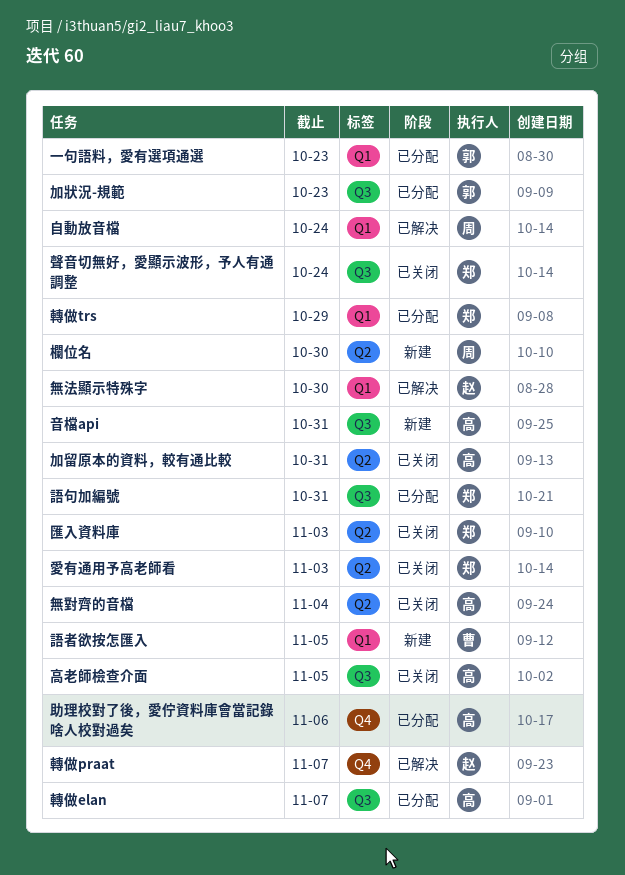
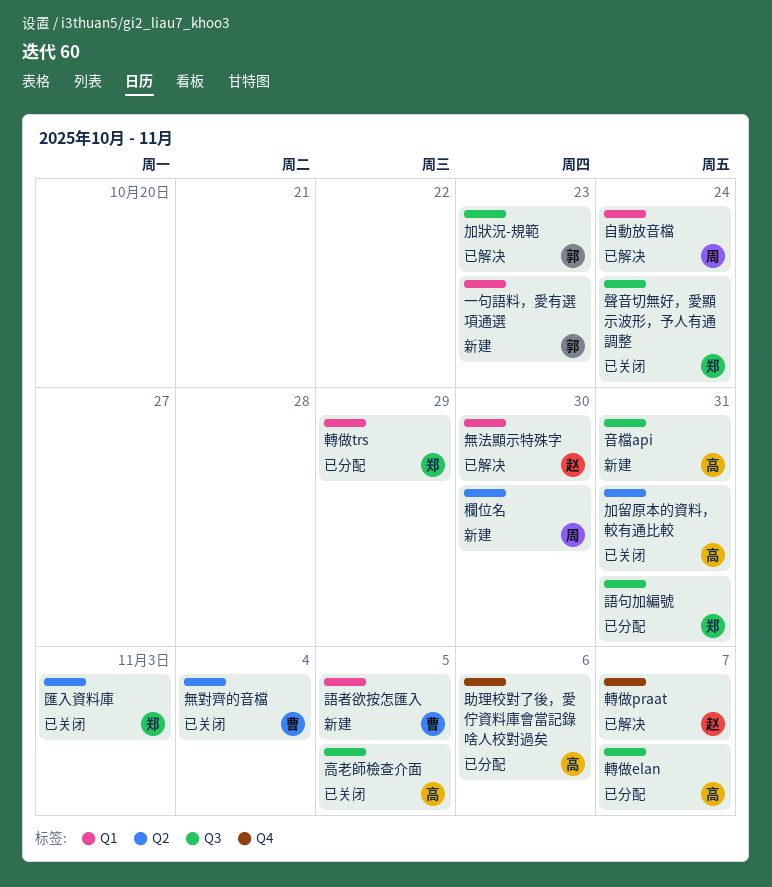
一句語料，愛有選項通選, status: 已分配 -> 新建
加狀況-規範, status: 已分配 -> 已解决
愛有通用予高老師看: present -> none
無對齊的音檔, owner: 高 -> 曹

